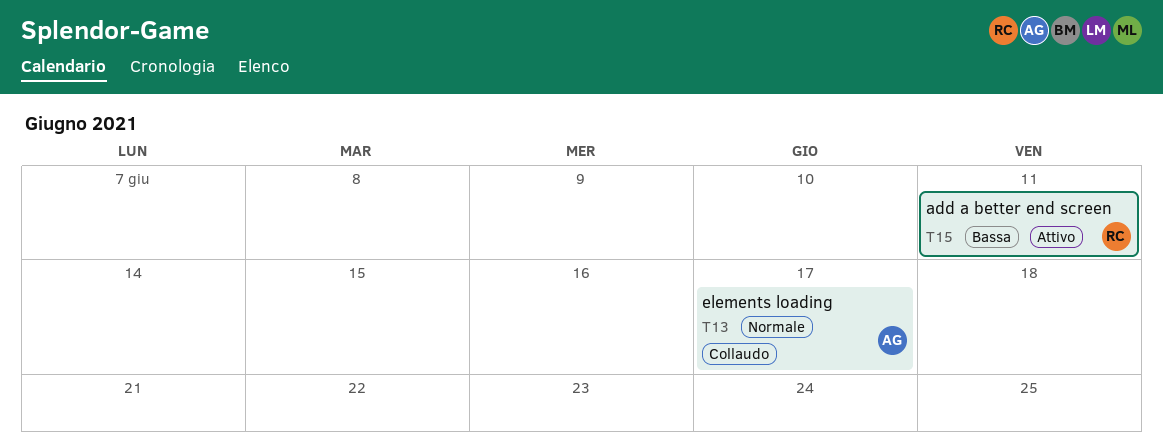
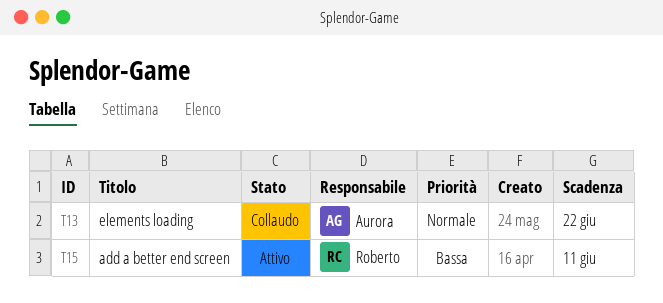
T13, due: Jun 17 -> Jun 22

